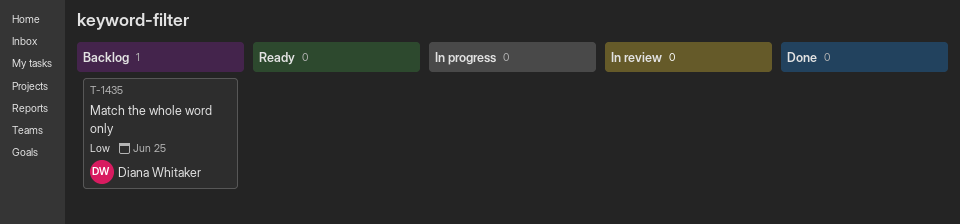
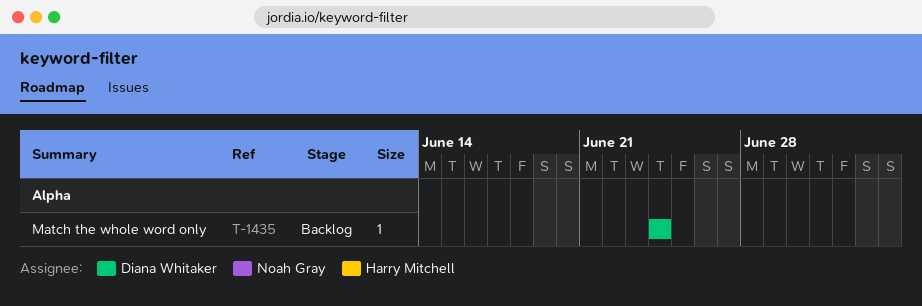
T-1435, due: Jun 25 -> Jun 24

